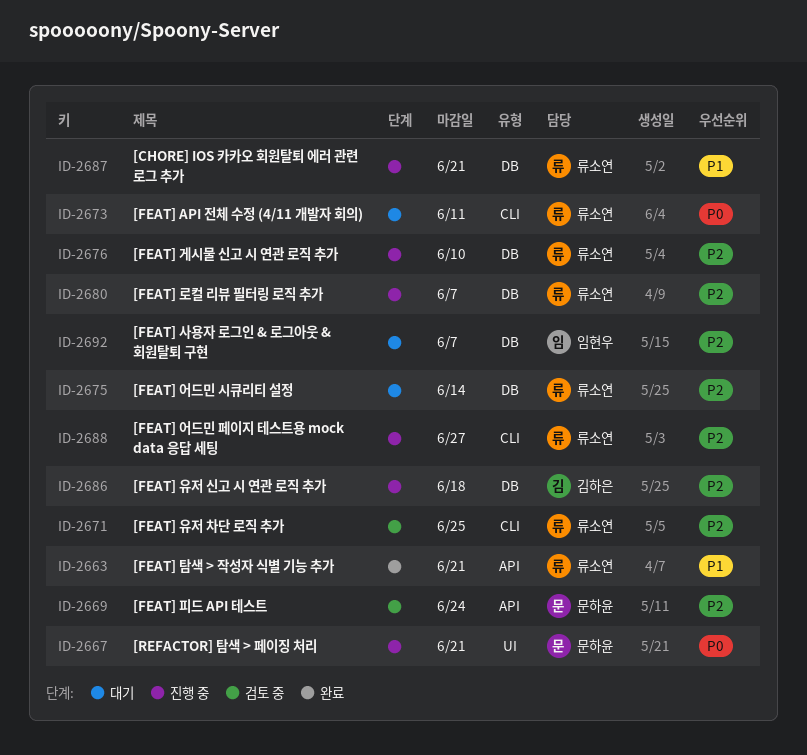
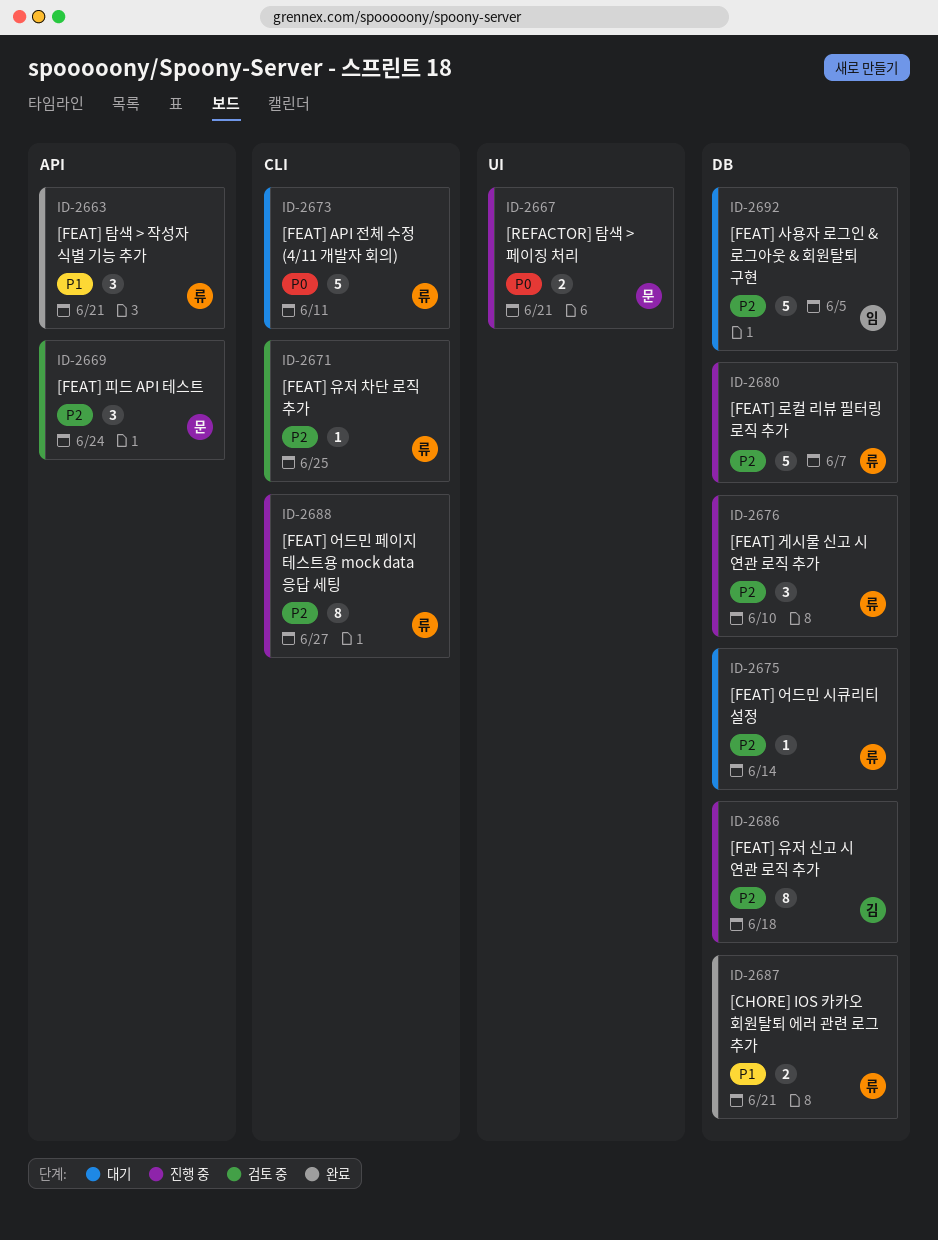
ID-2687, status: 진행 중 -> 완료
ID-2692, due: Jun 7 -> Jun 5

